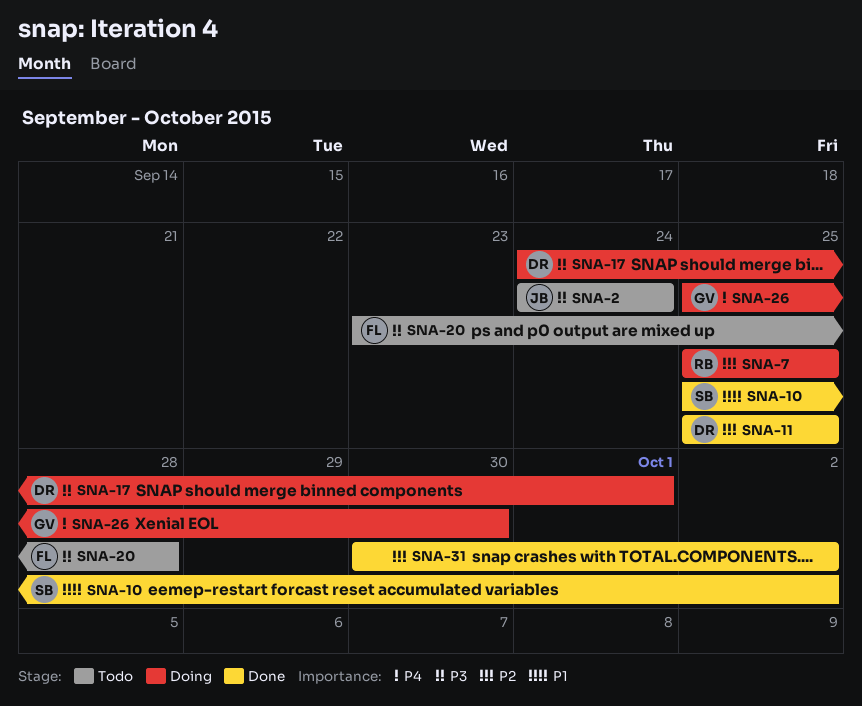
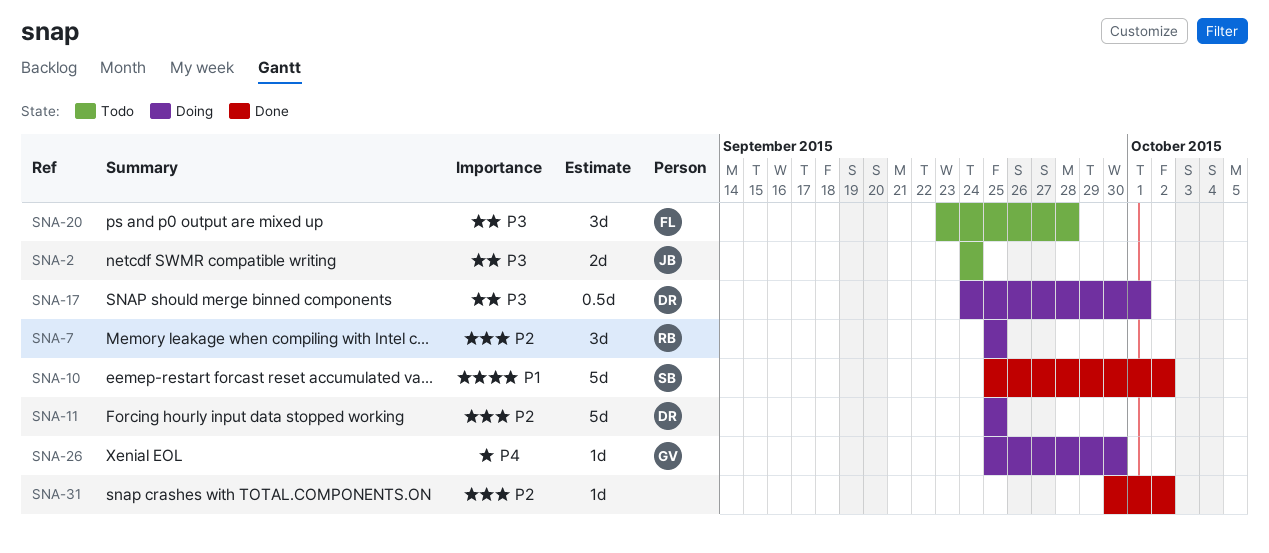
SNA-11, status: Done -> Doing

